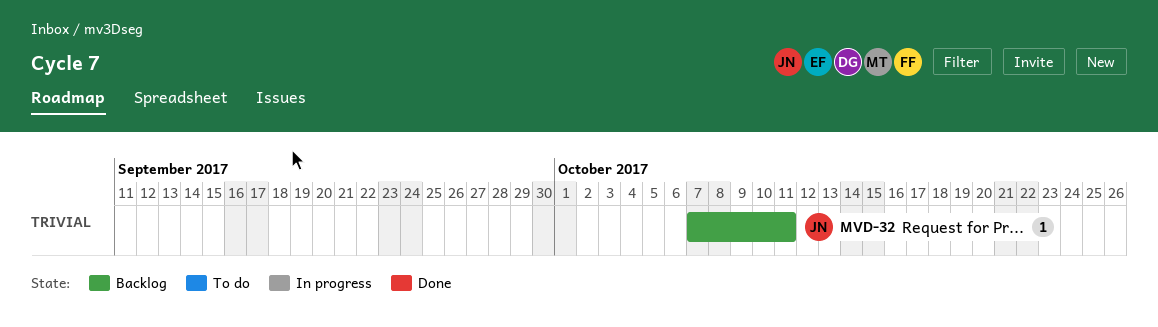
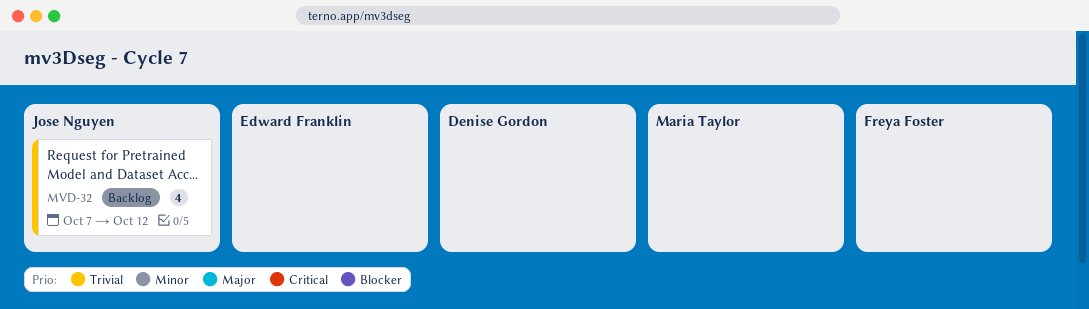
MVD-32, estimate: 1 -> 4
MVD-32, due: Oct 11 -> Oct 12

